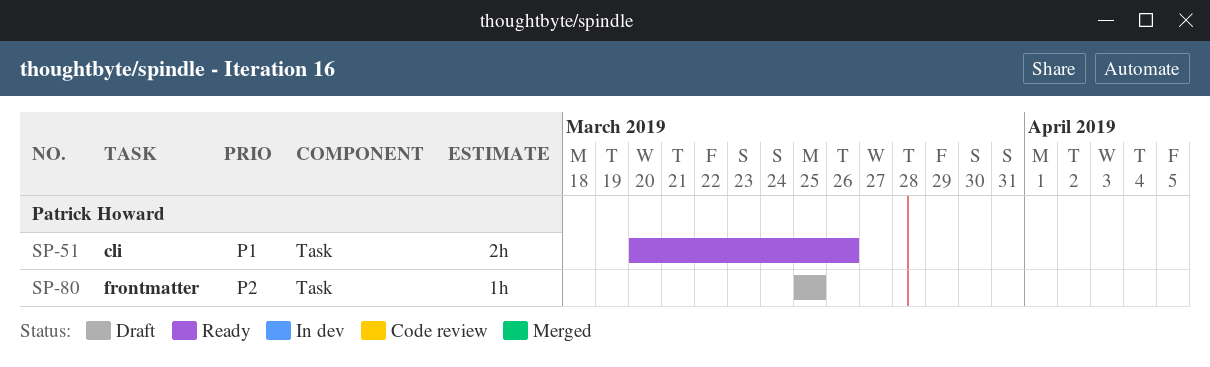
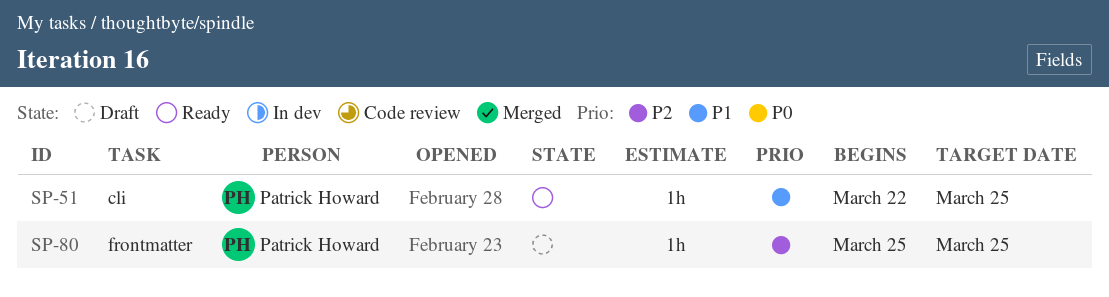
SP-51, estimate: 2h -> 1h
SP-51, start: Mar 20 -> Mar 22
SP-51, due: Mar 26 -> Mar 25

